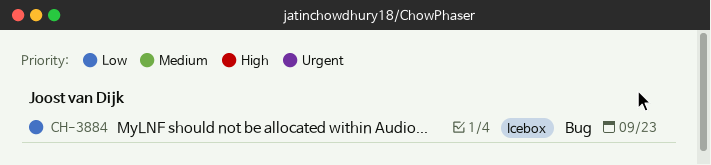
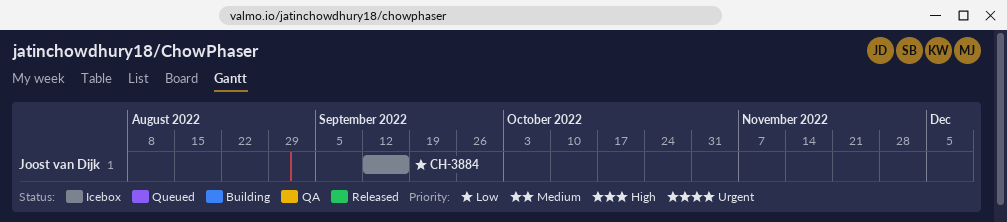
CH-3884, due: Sep 23 -> Sep 16

